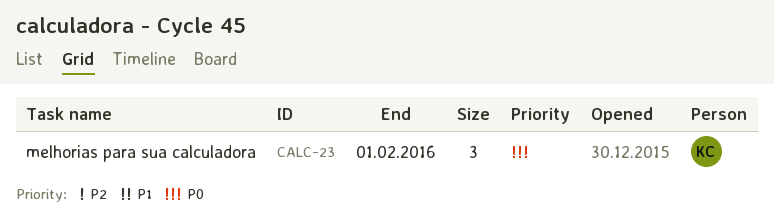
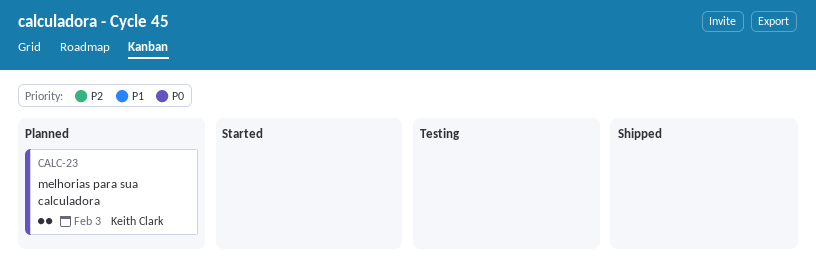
CALC-23, estimate: 3 -> 2
CALC-23, due: Feb 1 -> Feb 3

